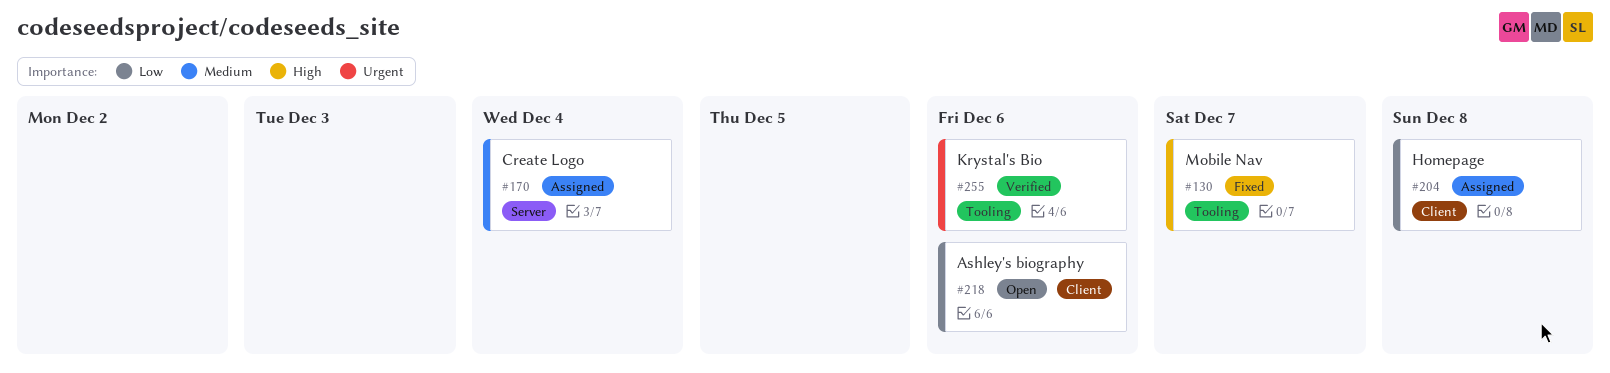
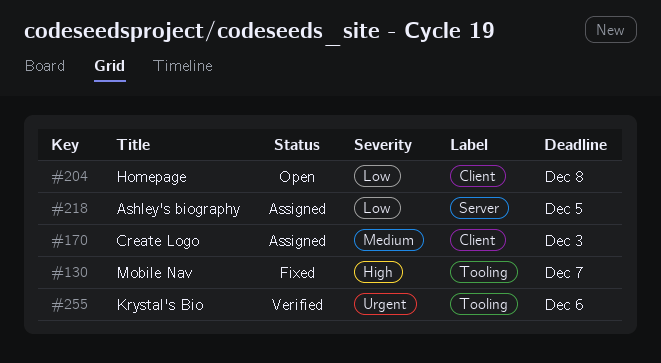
#170, label: Server -> Client
#170, due: Dec 4 -> Dec 3
#204, status: Assigned -> Open
#218, status: Open -> Assigned
#218, label: Client -> Server
#218, due: Dec 6 -> Dec 5

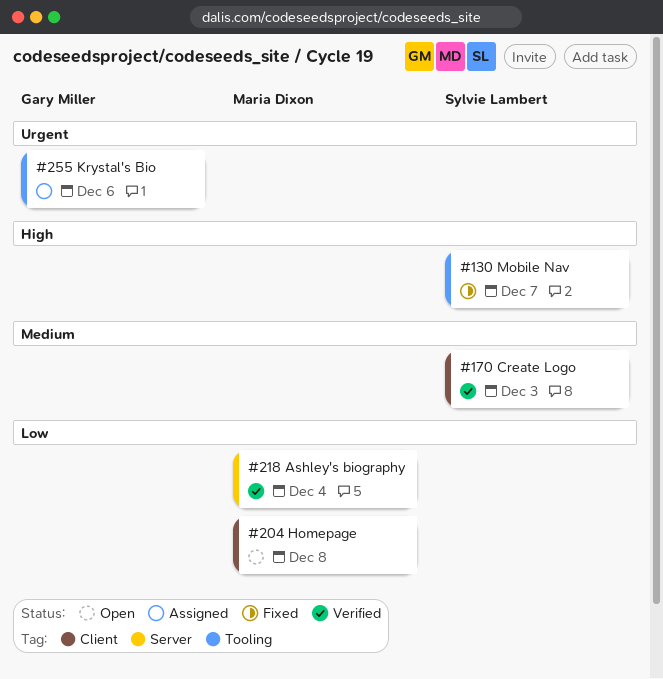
#170, status: Assigned -> Verified
#218, status: Assigned -> Verified
#218, due: Dec 5 -> Dec 4
#255, status: Verified -> Assigned

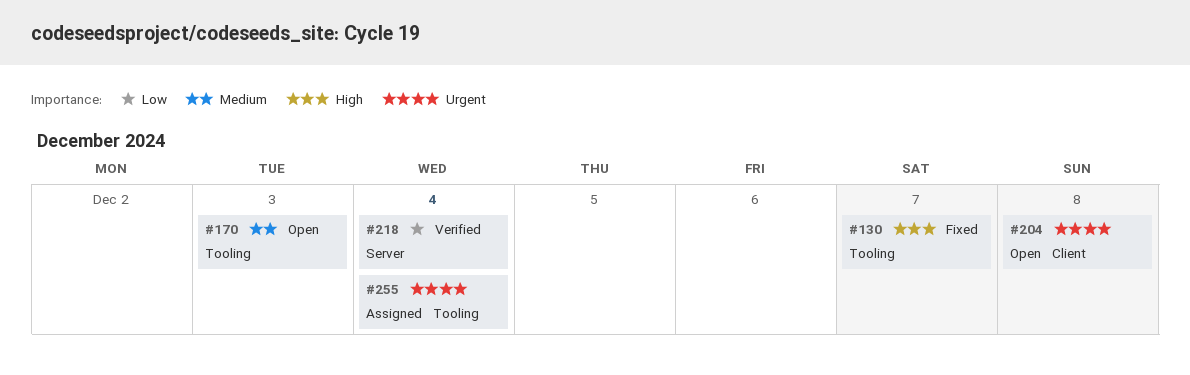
#170, status: Verified -> Open
#170, label: Client -> Tooling
#204, priority: Low -> Urgent
#255, due: Dec 6 -> Dec 4

